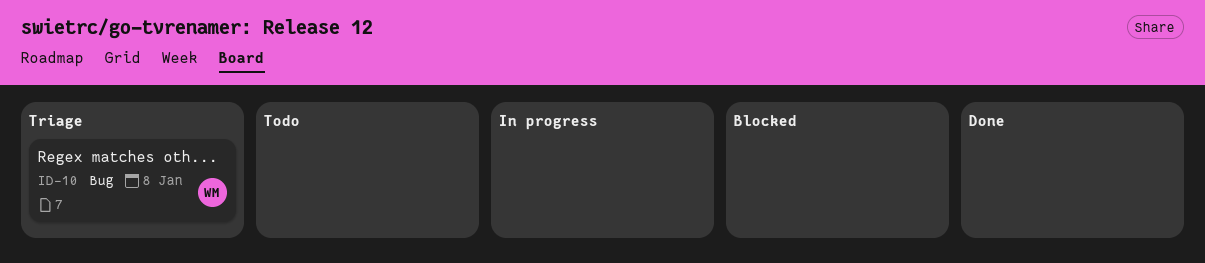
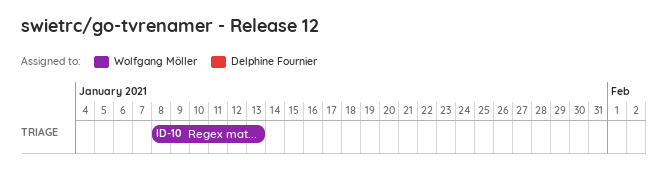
ID-10, due: Jan 8 -> Jan 13

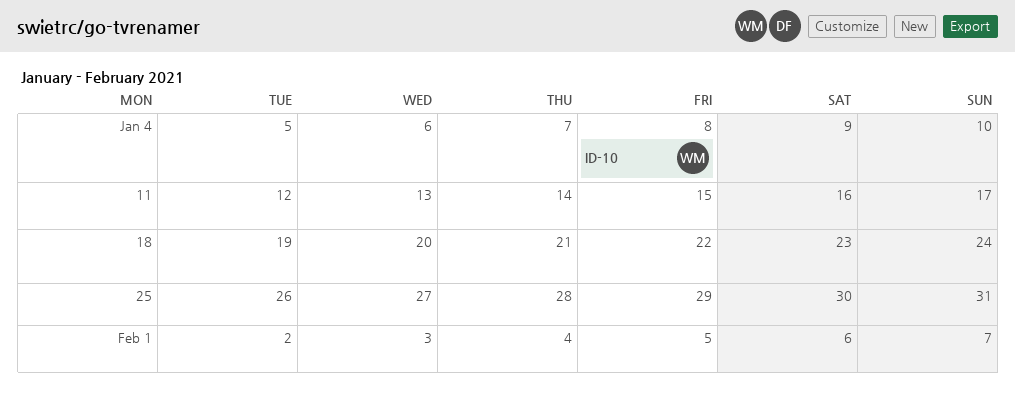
ID-10, due: Jan 13 -> Jan 8

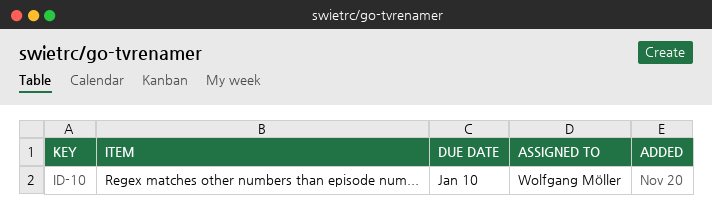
ID-10, due: Jan 8 -> Jan 10

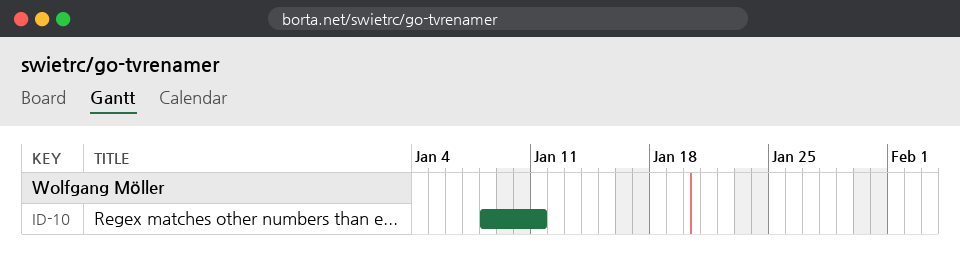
ID-10, due: Jan 10 -> Jan 11

